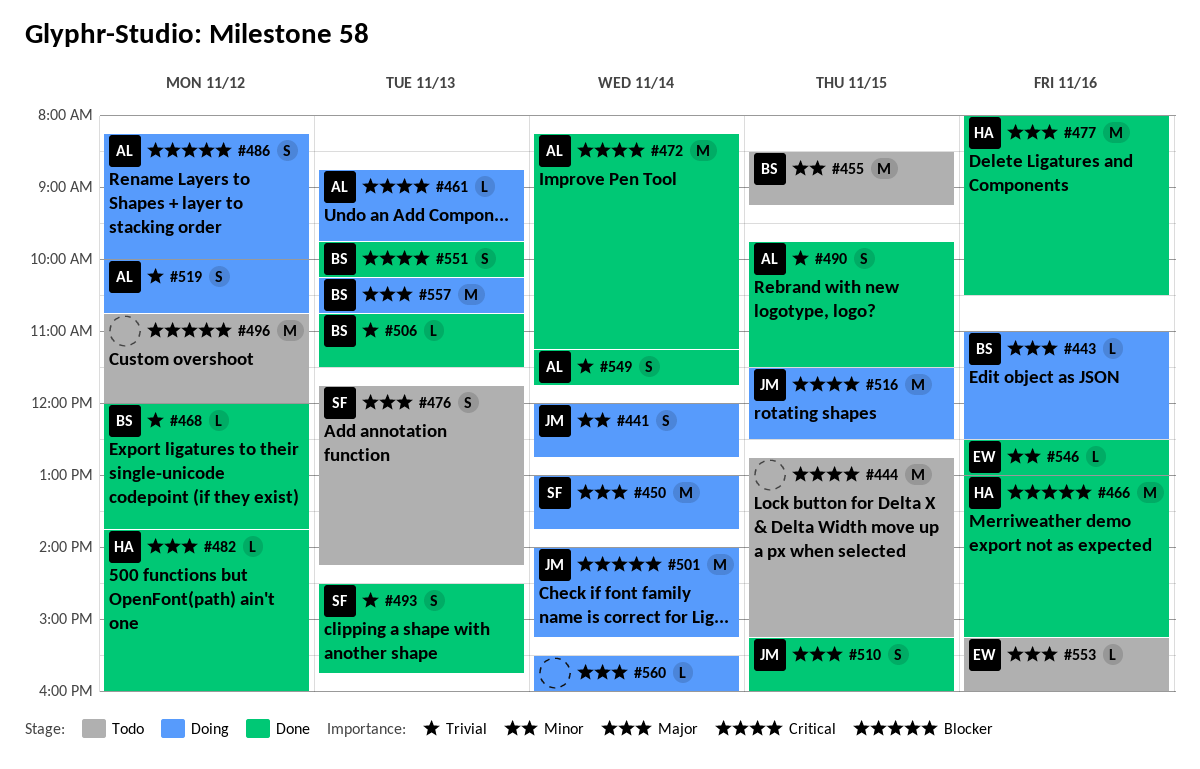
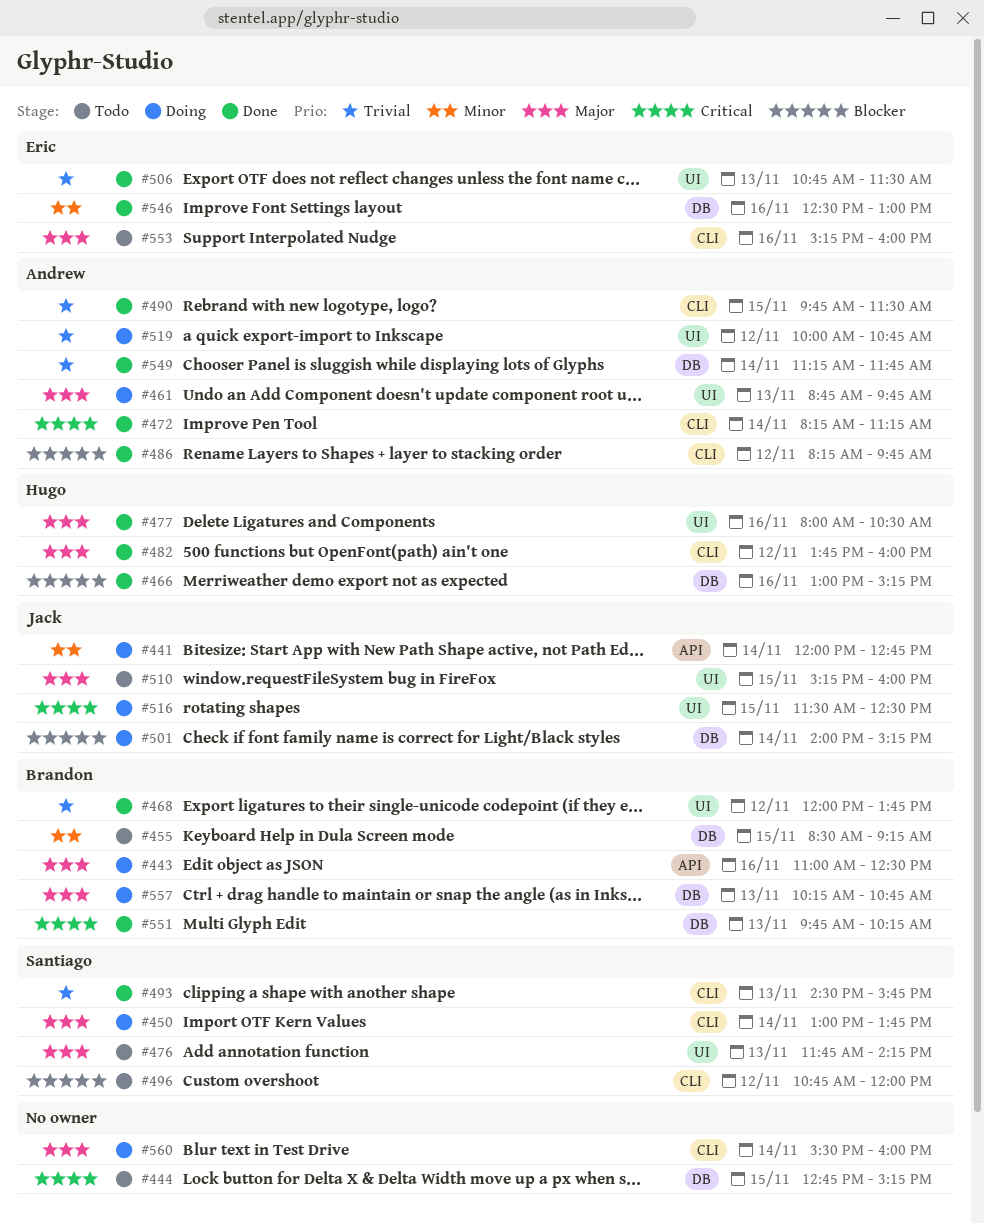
#461, priority: Critical -> Major
#486, status: Doing -> Done
#486, ends: 10:00 -> 09:45
#496, owner: none -> Santiago
#506, owner: Brandon -> Eric
#510, status: Done -> Todo

